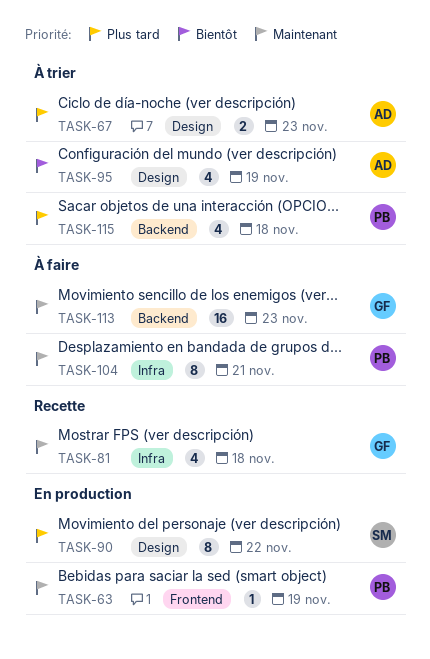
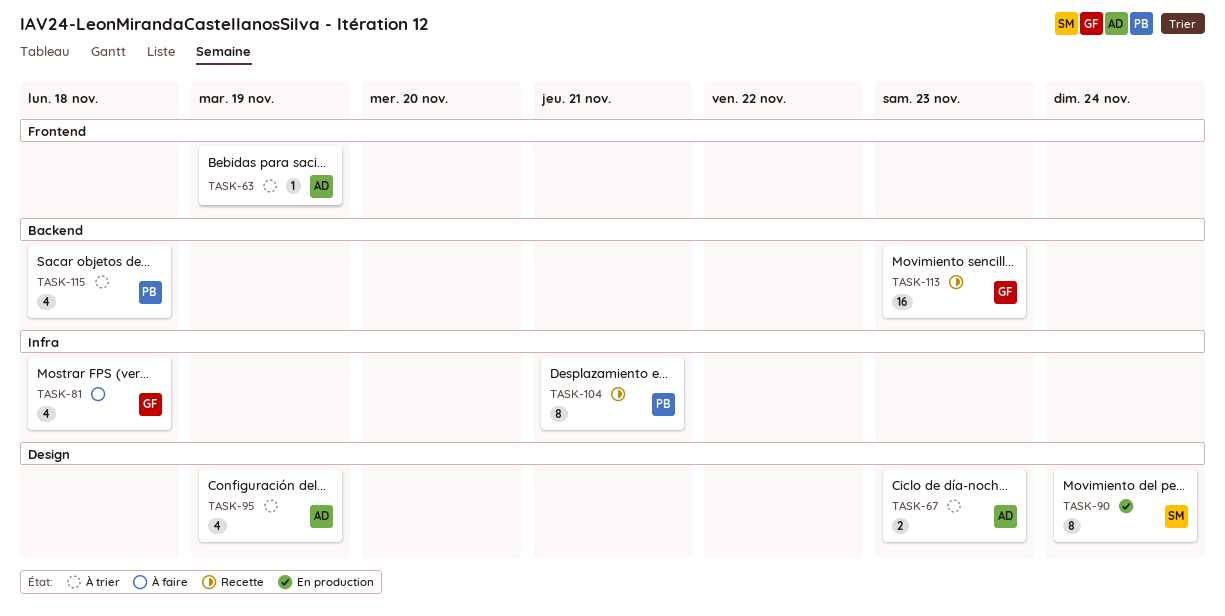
TASK-63, status: En production -> À trier
TASK-63, owner: PB -> AD
TASK-81, status: Recette -> À faire
TASK-90, due: Nov 22 -> Nov 24
TASK-104, status: À faire -> Recette
TASK-113, status: À faire -> Recette

